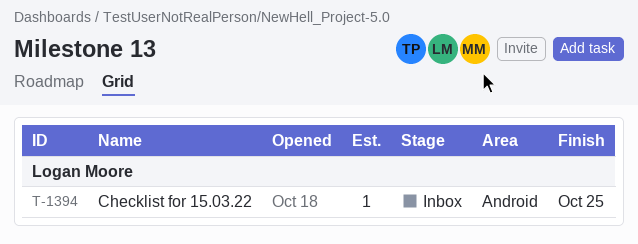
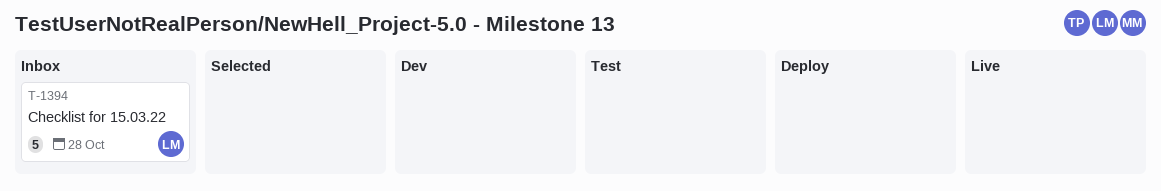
T-1394, estimate: 1 -> 5
T-1394, due: Oct 25 -> Oct 28

